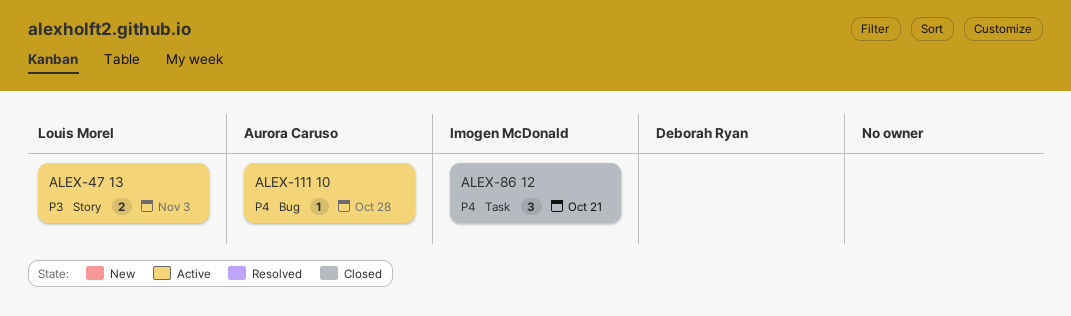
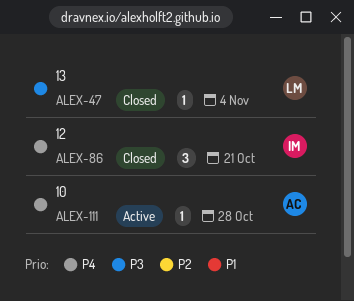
ALEX-47, status: Active -> Closed
ALEX-47, estimate: 2 -> 1
ALEX-47, due: Nov 3 -> Nov 4

